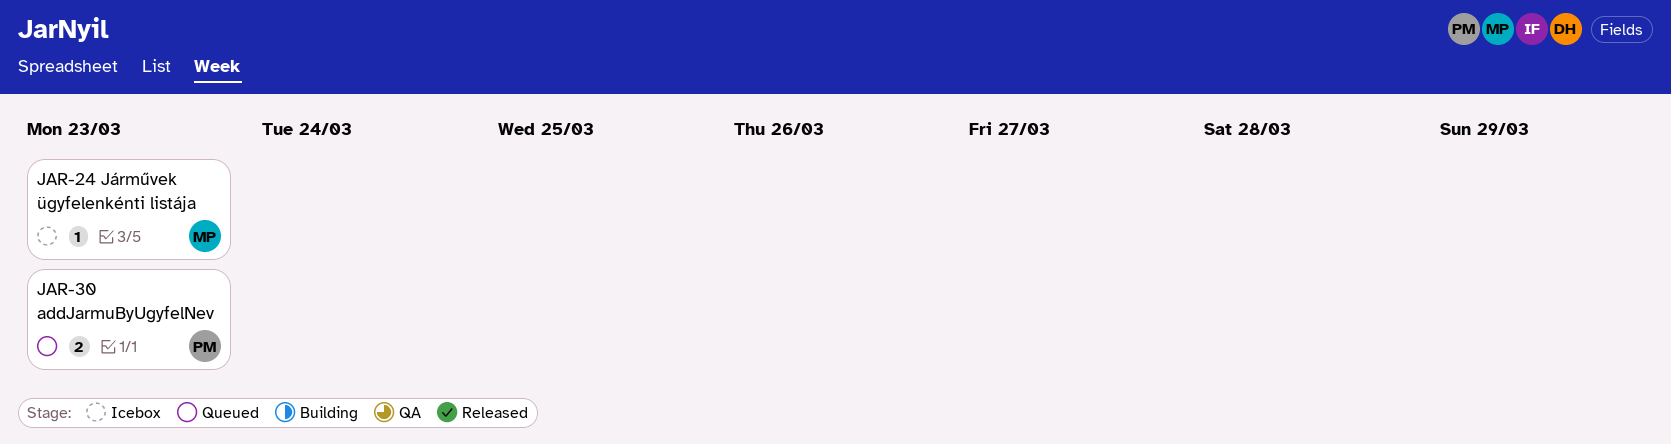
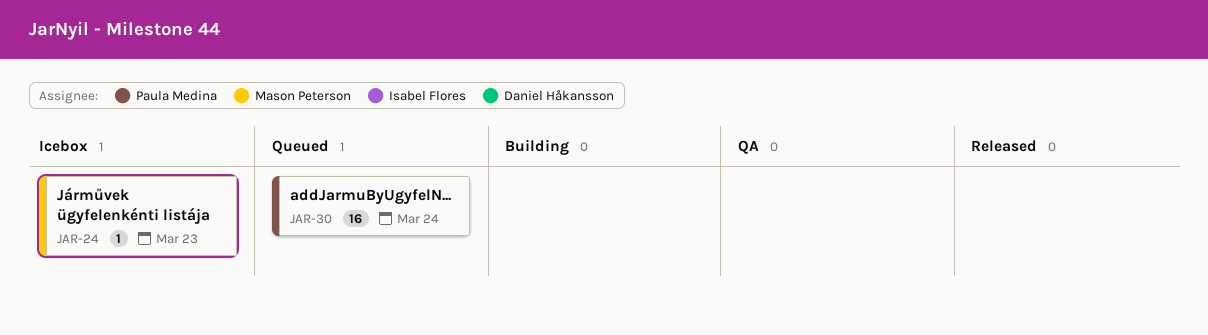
JAR-30, estimate: 2 -> 16
JAR-30, due: Mar 23 -> Mar 24

